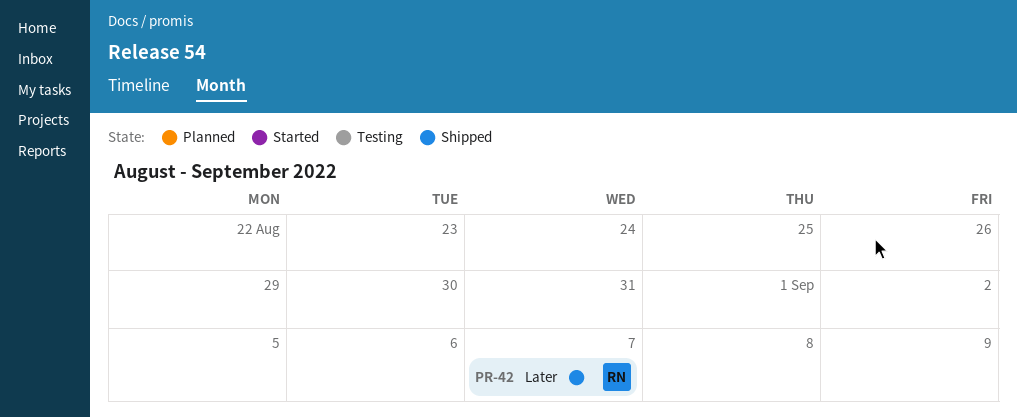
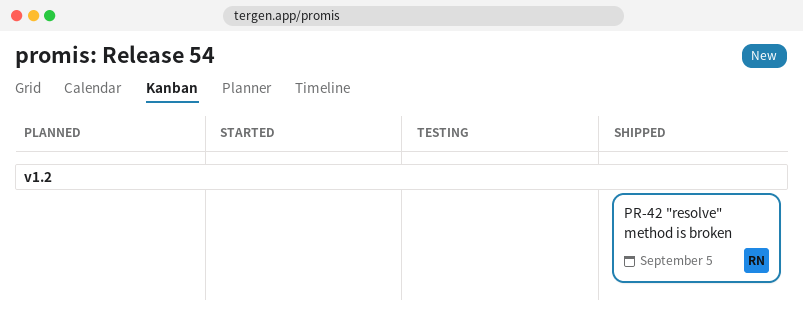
PR-42, due: Sep 7 -> Sep 5

